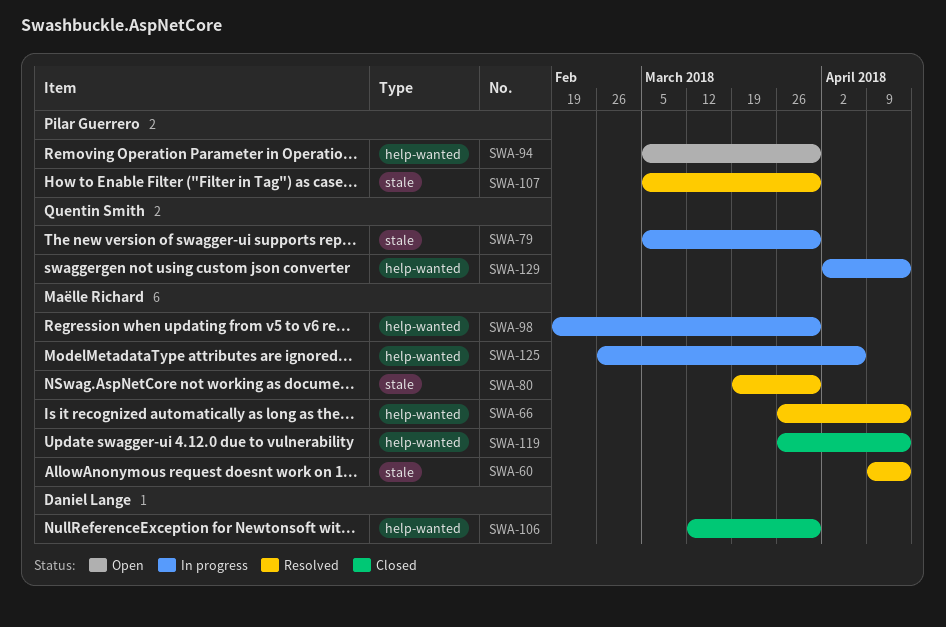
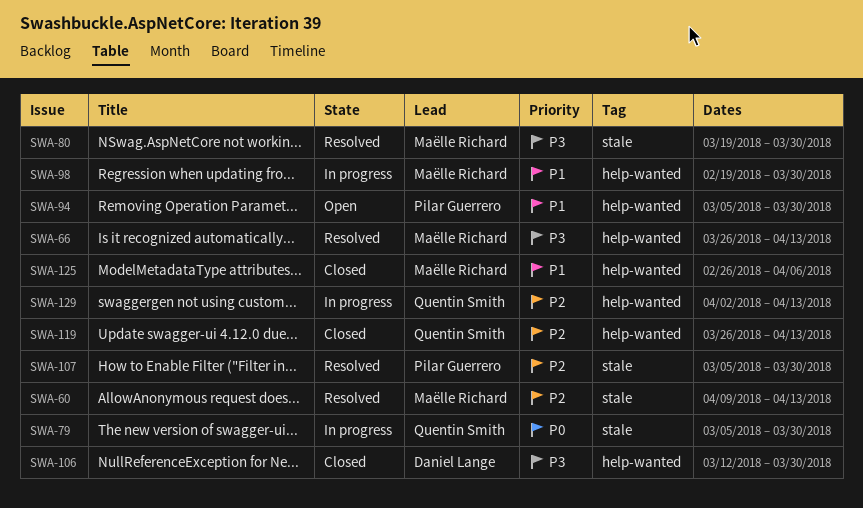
SWA-119, owner: Maëlle Richard -> Quentin Smith
SWA-125, status: In progress -> Closed

